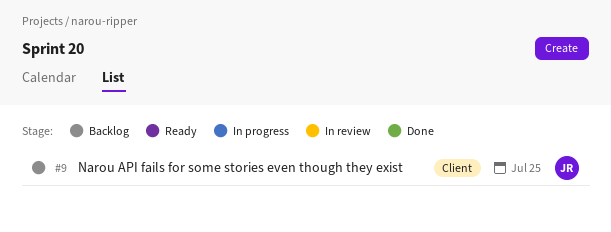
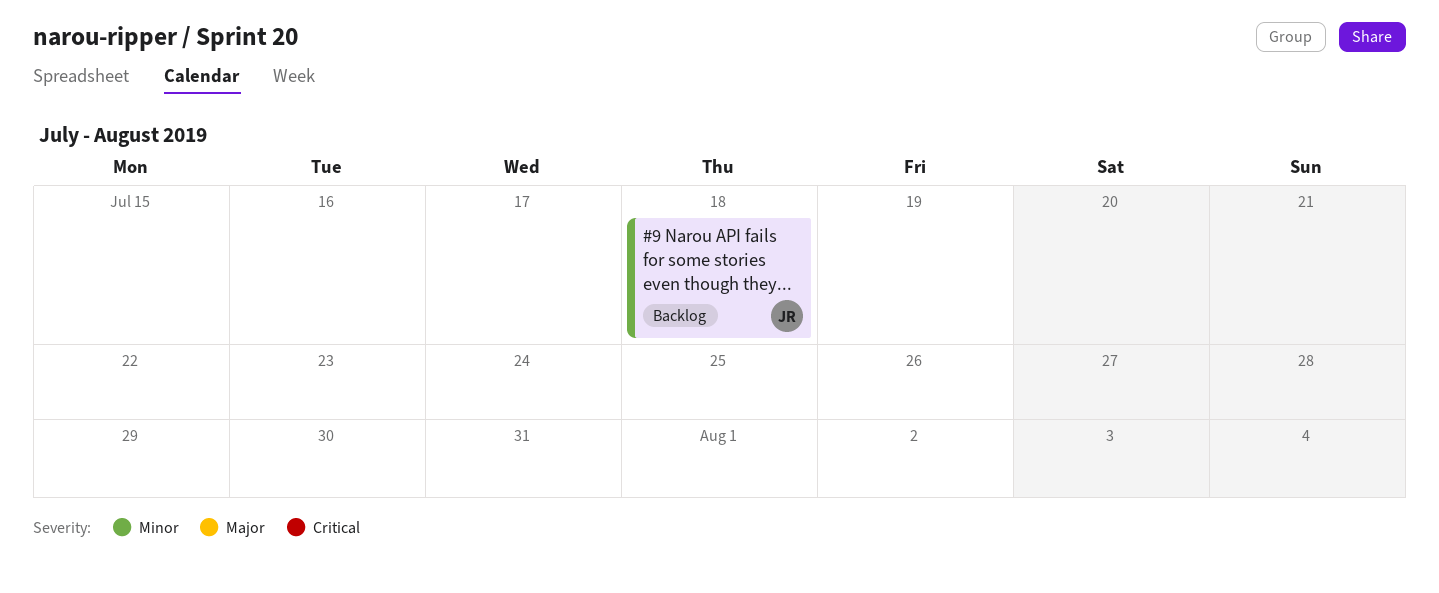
#9, due: Jul 25 -> Jul 18

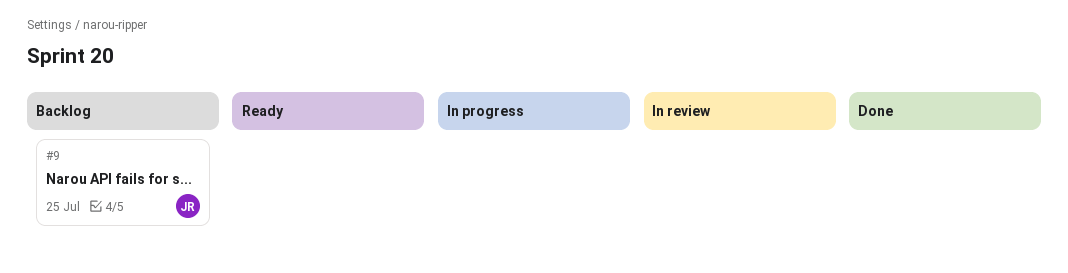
#9, due: Jul 18 -> Jul 25

